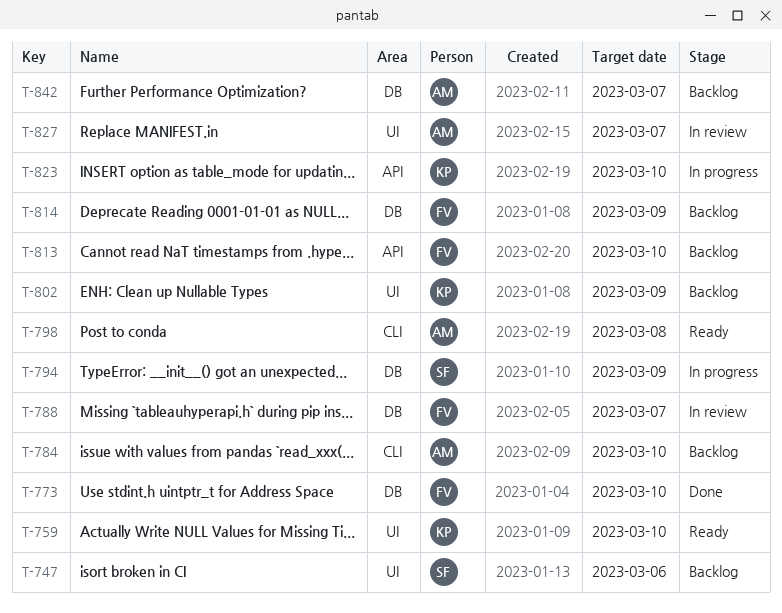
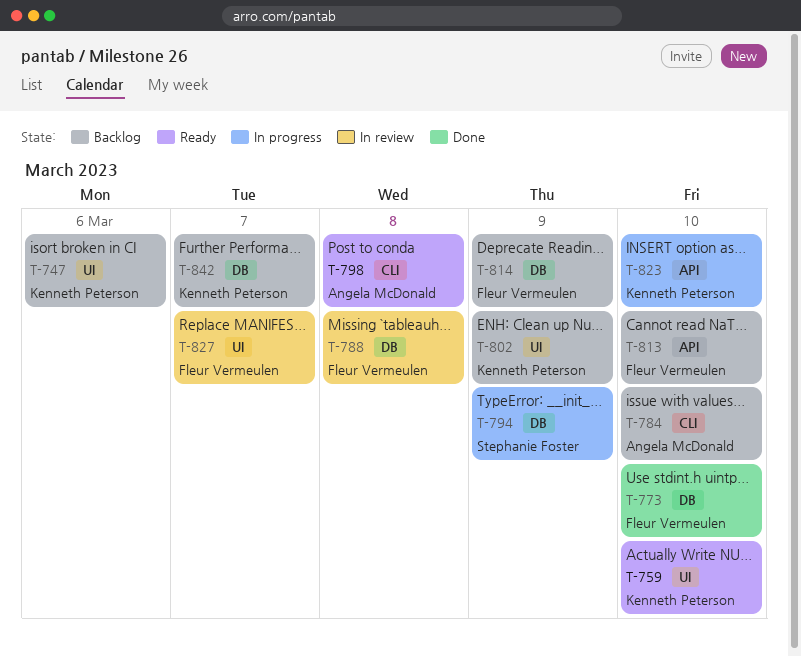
T-747, owner: Stephanie Foster -> Kenneth Peterson
T-788, due: Mar 7 -> Mar 8
T-827, owner: Angela McDonald -> Fleur Vermeulen
T-842, owner: Angela McDonald -> Kenneth Peterson

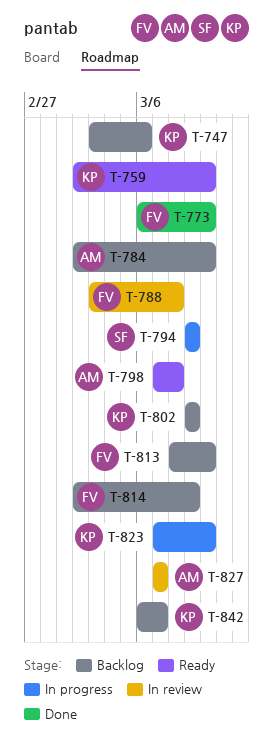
T-827, owner: Fleur Vermeulen -> Angela McDonald

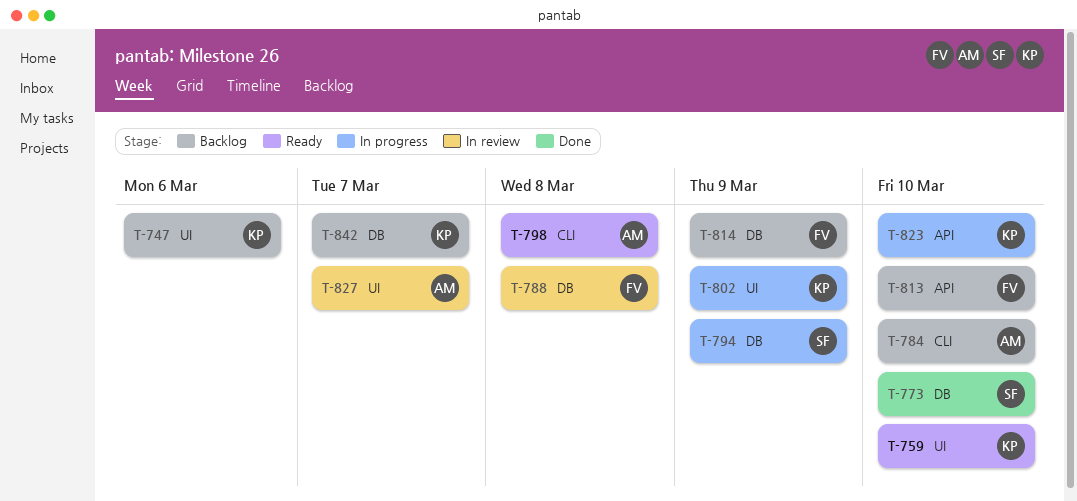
T-773, owner: FV -> SF
T-802, status: Backlog -> In progress

